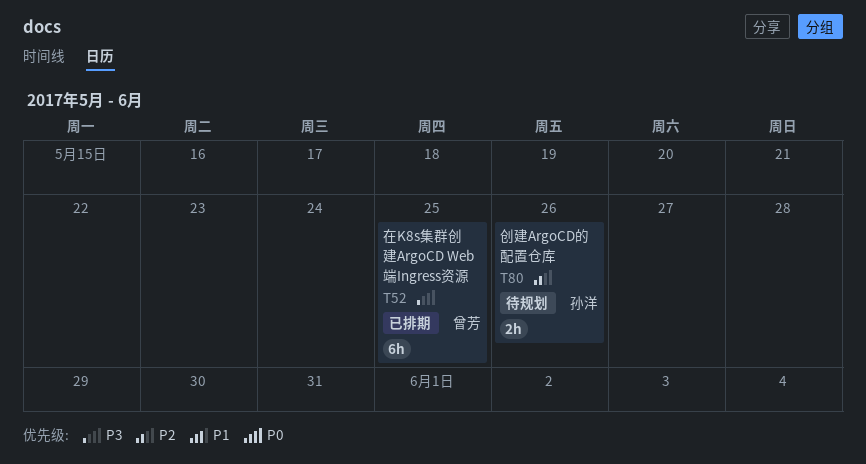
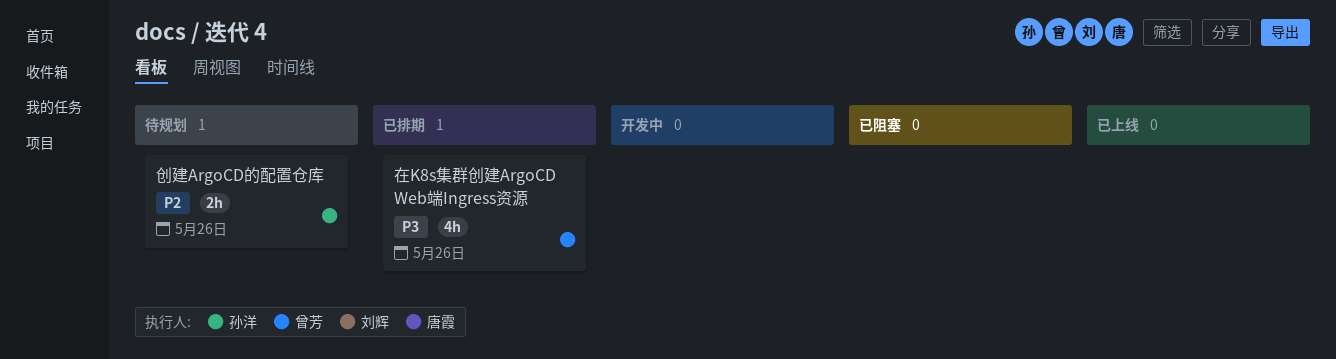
在K8s集群创建ArgoCD Web端Ingress资源, estimate: 6h -> 4h
在K8s集群创建ArgoCD Web端Ingress资源, due: May 25 -> May 26

